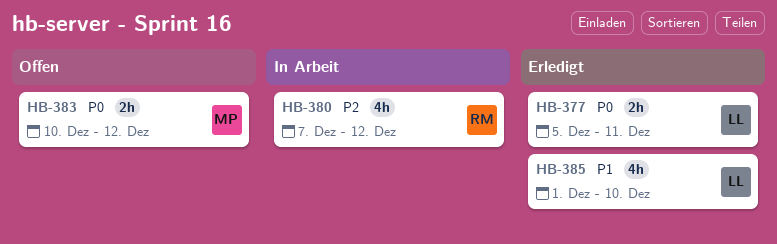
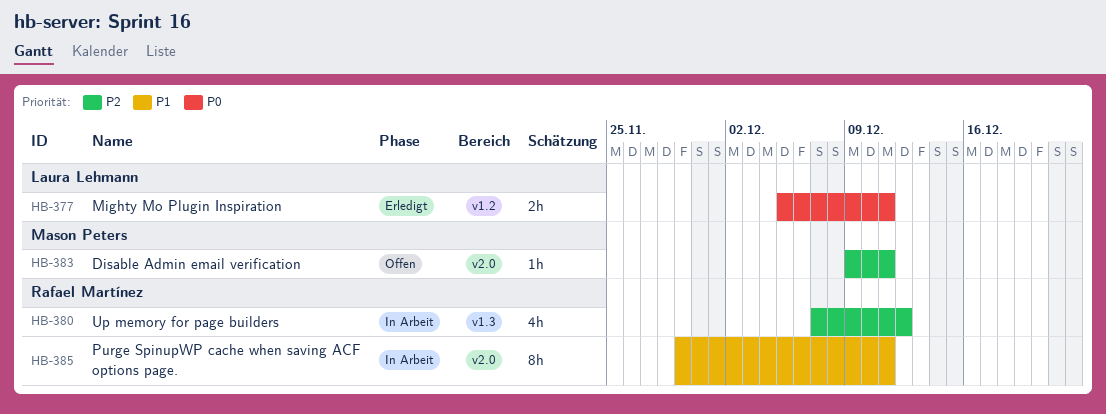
HB-383, priority: P0 -> P2
HB-383, estimate: 2h -> 1h
HB-383, start: Dec 10 -> Dec 9
HB-383, due: Dec 12 -> Dec 11
HB-385, status: Erledigt -> In Arbeit
HB-385, owner: Laura Lehmann -> Rafael Martínez
HB-385, estimate: 4h -> 8h
HB-385, start: Dec 1 -> Nov 29
HB-385, due: Dec 10 -> Dec 11

